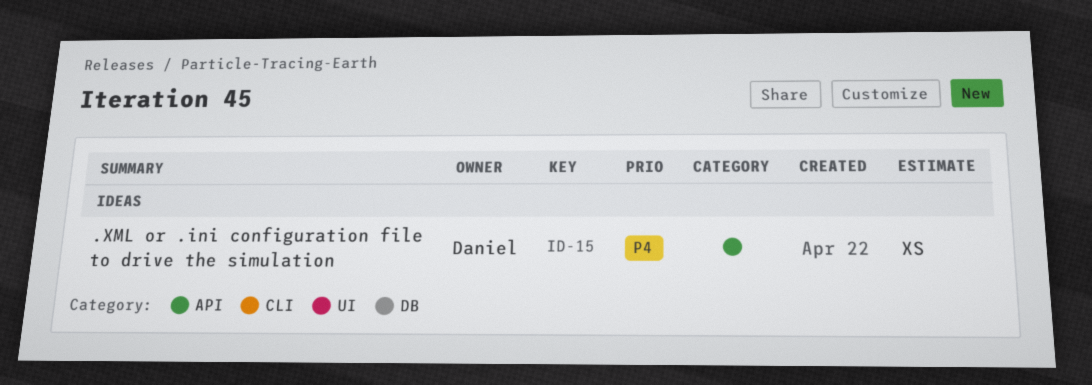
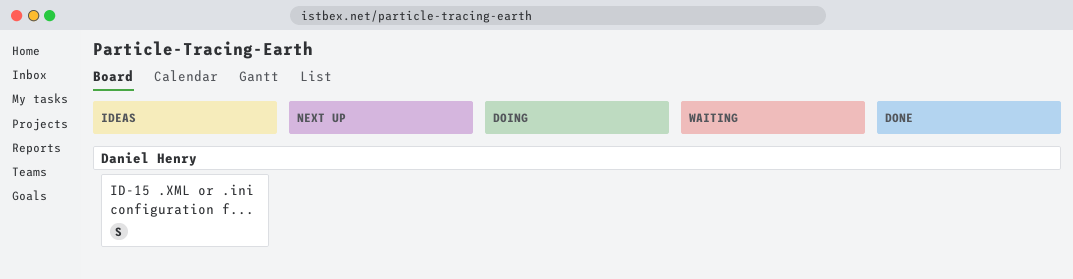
ID-15, estimate: XS -> S

